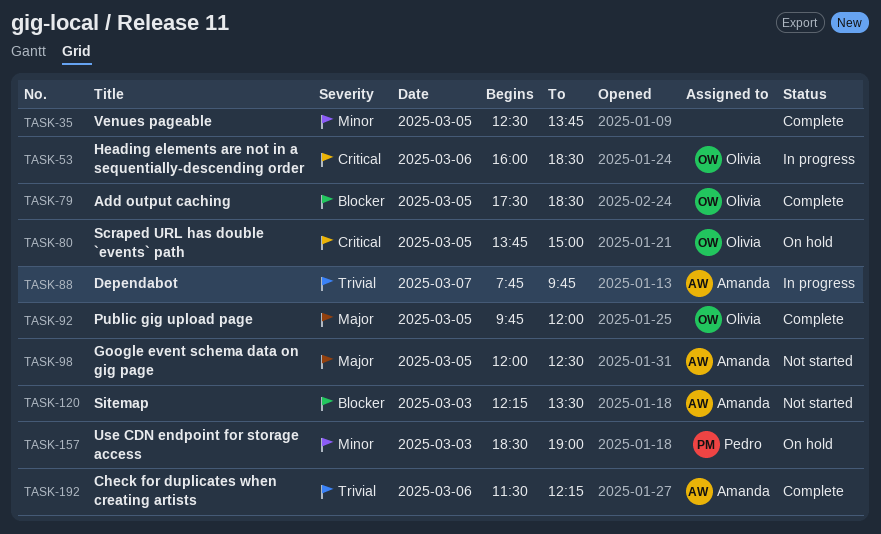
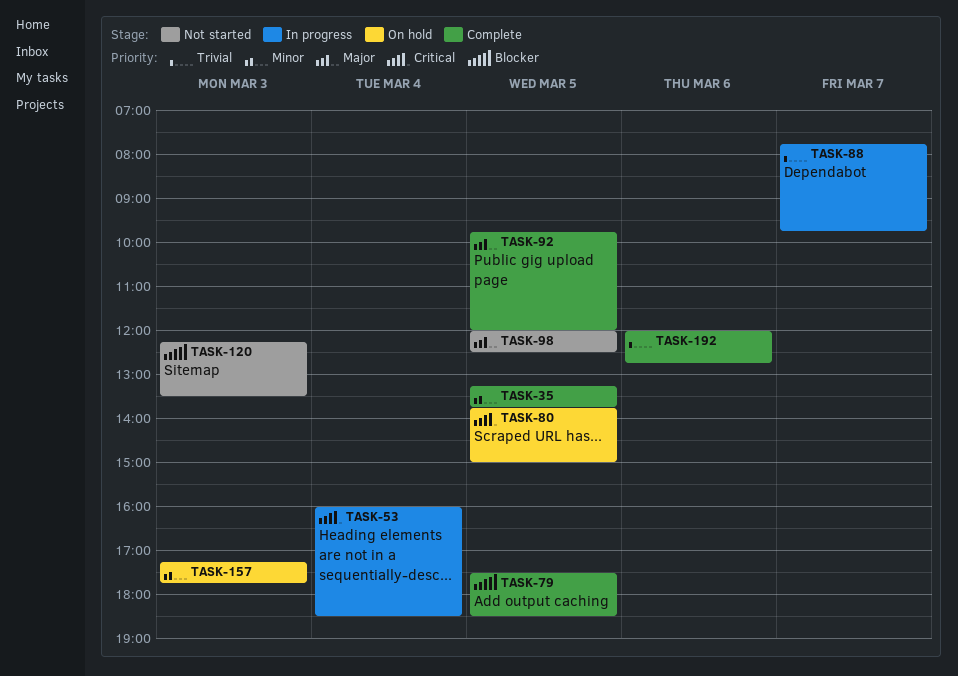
TASK-35, begins: 12:30 -> 13:15
TASK-53, day: Mar 6 -> Mar 4
TASK-157, begins: 18:30 -> 17:15
TASK-157, ends: 19:00 -> 17:45
TASK-192, begins: 11:30 -> 12:00
TASK-192, ends: 12:15 -> 12:45

